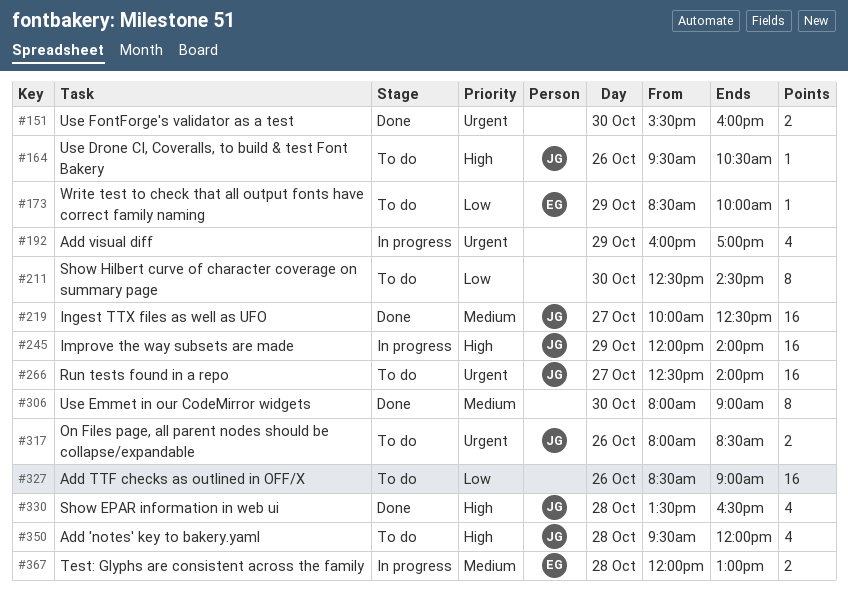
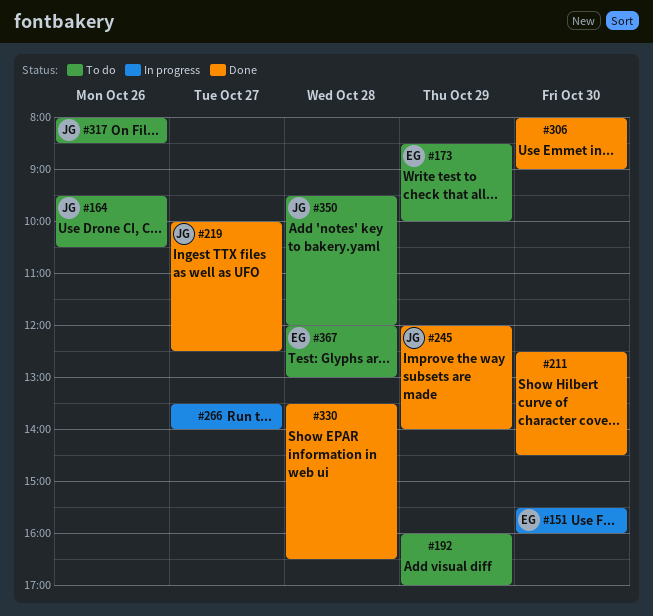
#151, status: Done -> In progress
#151, owner: none -> EG
#192, status: In progress -> To do
#211, status: To do -> Done
#245, status: In progress -> Done
#266, status: To do -> In progress
#266, owner: JG -> none
#266, begins: 12:30 -> 13:30
#327: present -> none
#330, owner: JG -> none
#367, status: In progress -> To do

